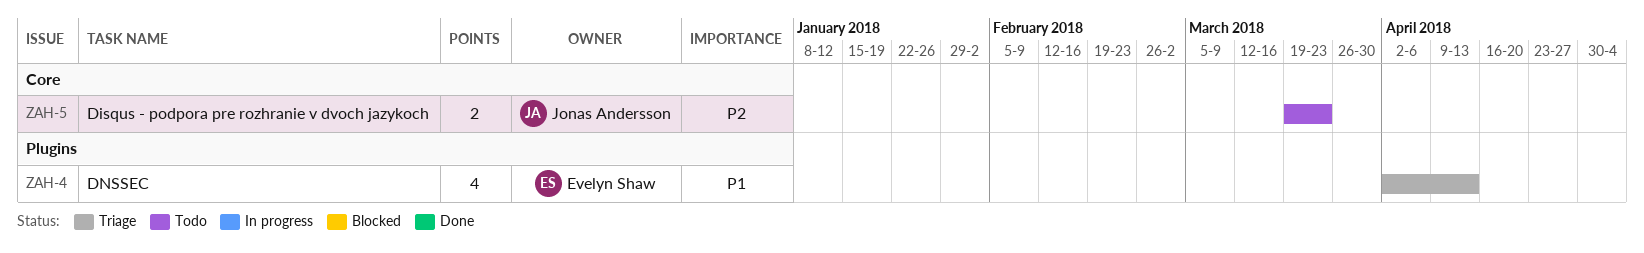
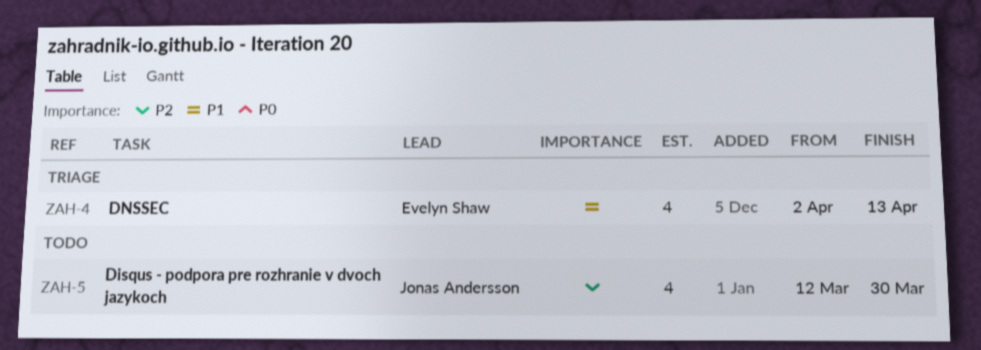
ZAH-5, estimate: 2 -> 4
ZAH-5, start: Mar 19 -> Mar 12
ZAH-5, due: Mar 23 -> Mar 30

